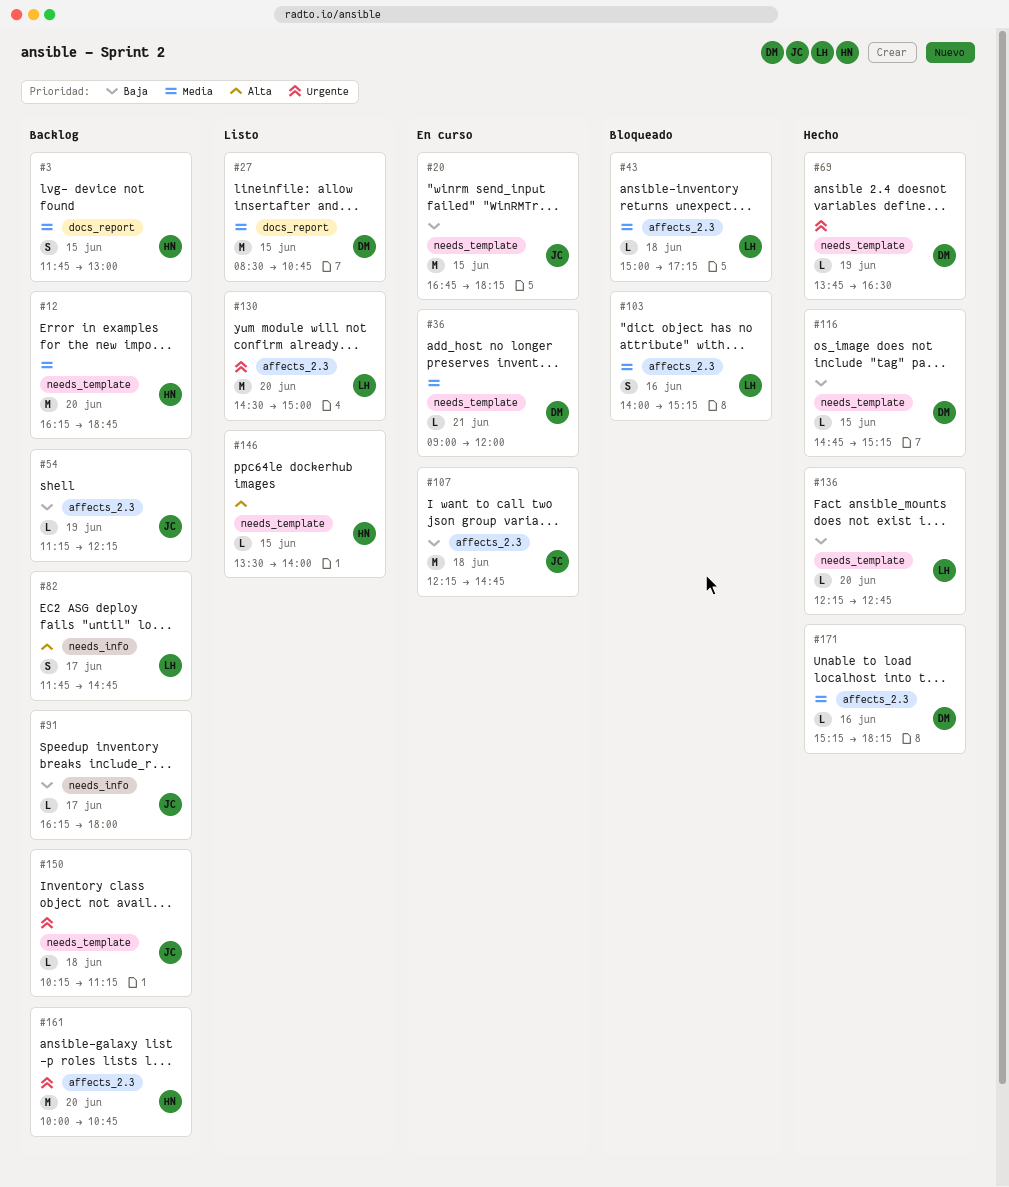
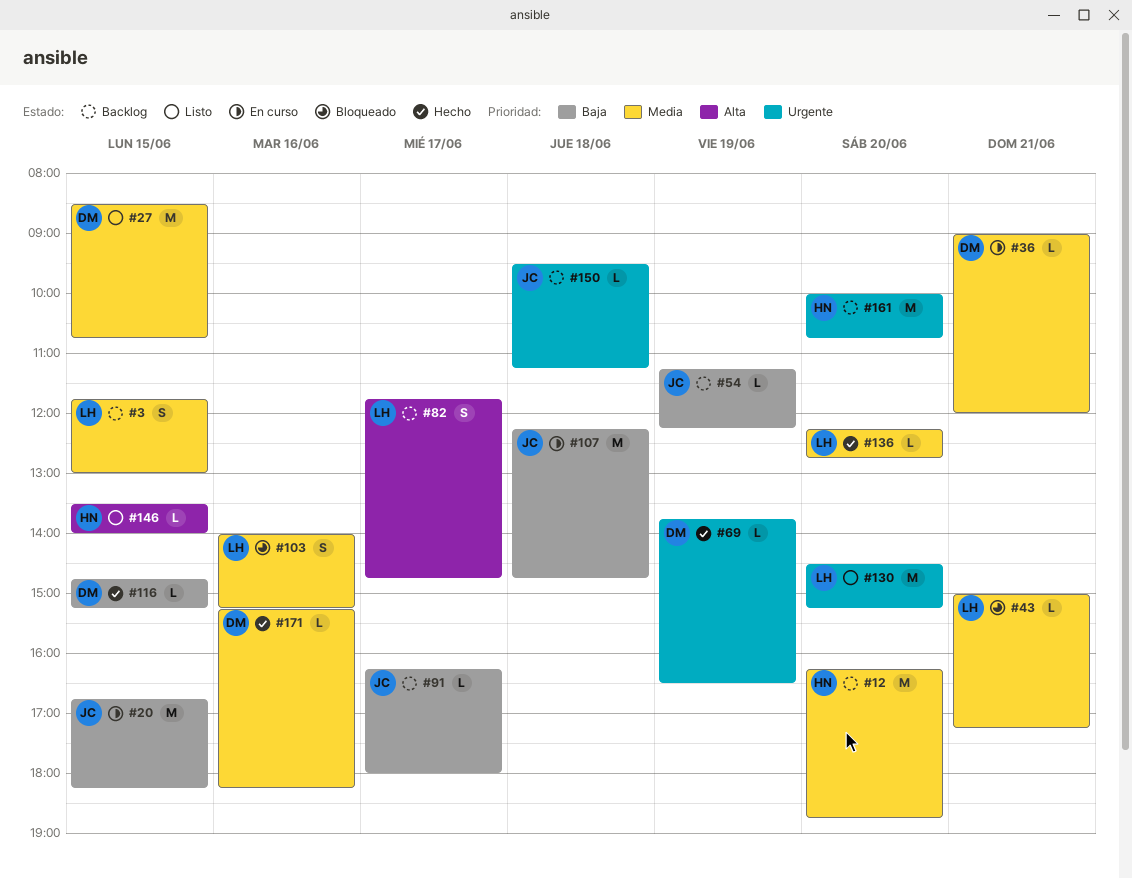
#3, owner: HN -> LH
#43, day: Jun 18 -> Jun 21
#130, ends: 15:00 -> 15:15
#136, priority: Baja -> Media
#150, begins: 10:15 -> 09:30

